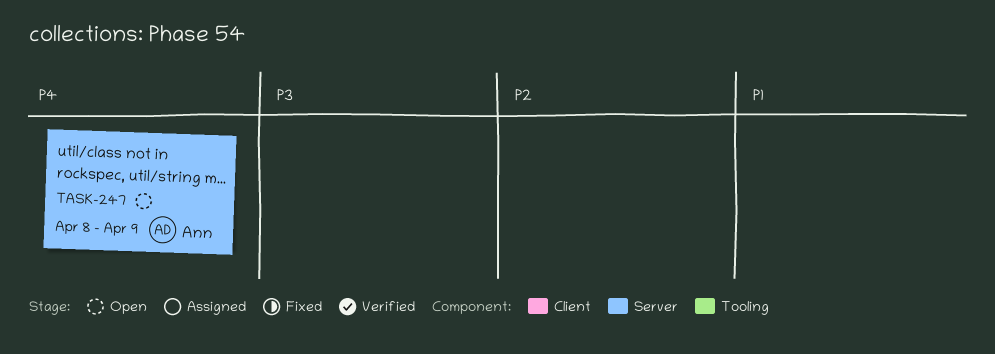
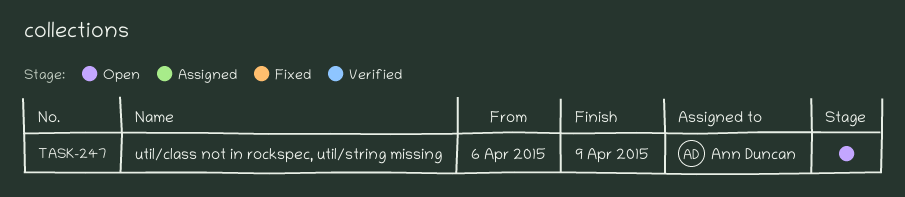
TASK-247, start: Apr 8 -> Apr 6

